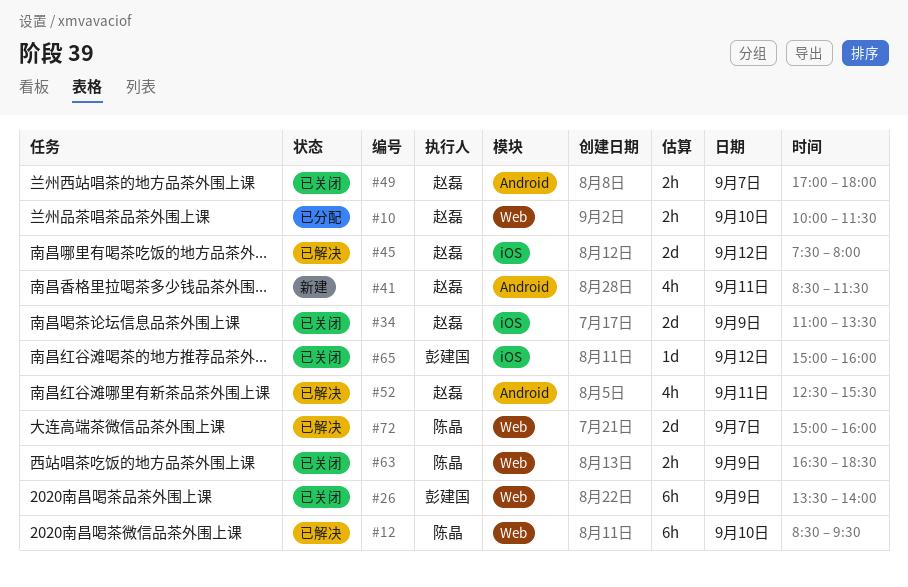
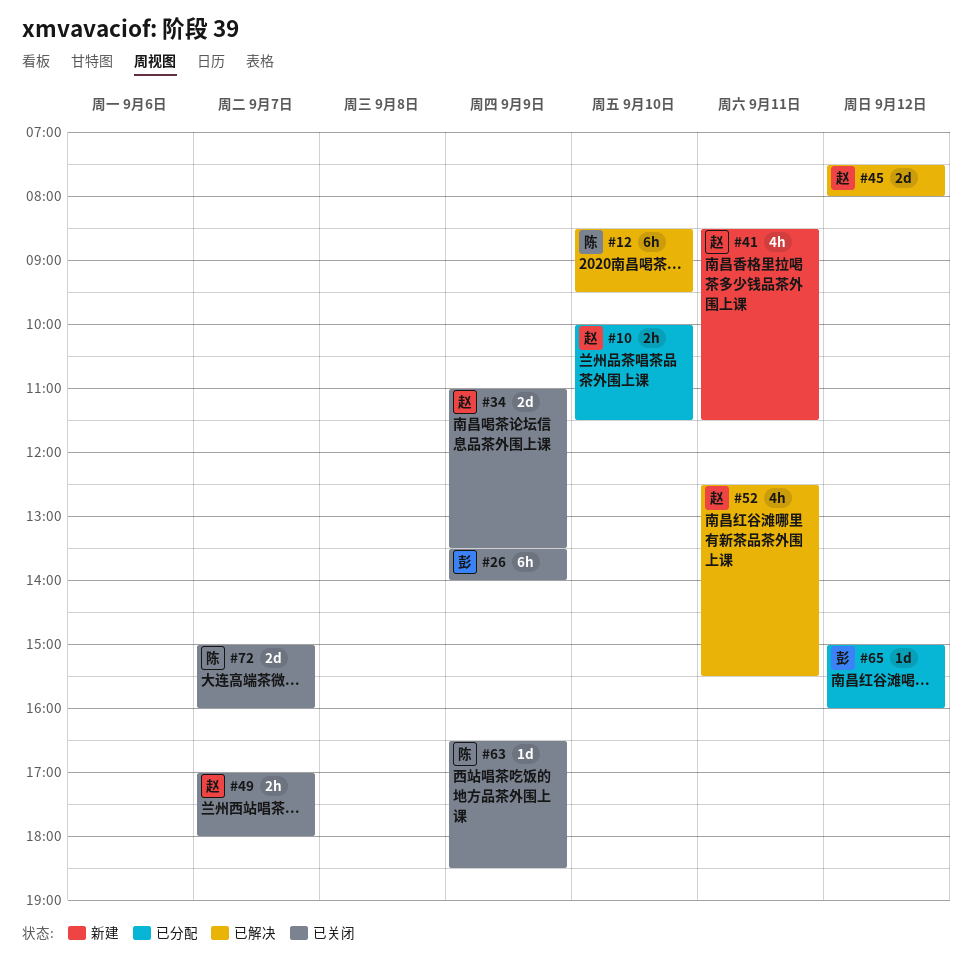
#63, estimate: 2h -> 1d
#65, status: 已关闭 -> 已分配
#72, status: 已解决 -> 已关闭

